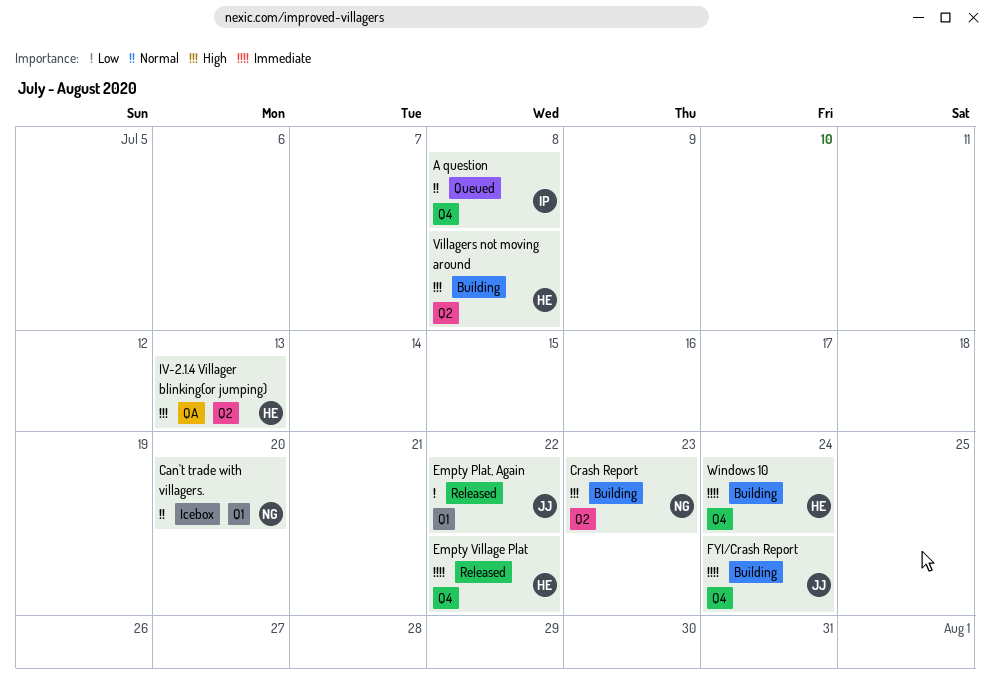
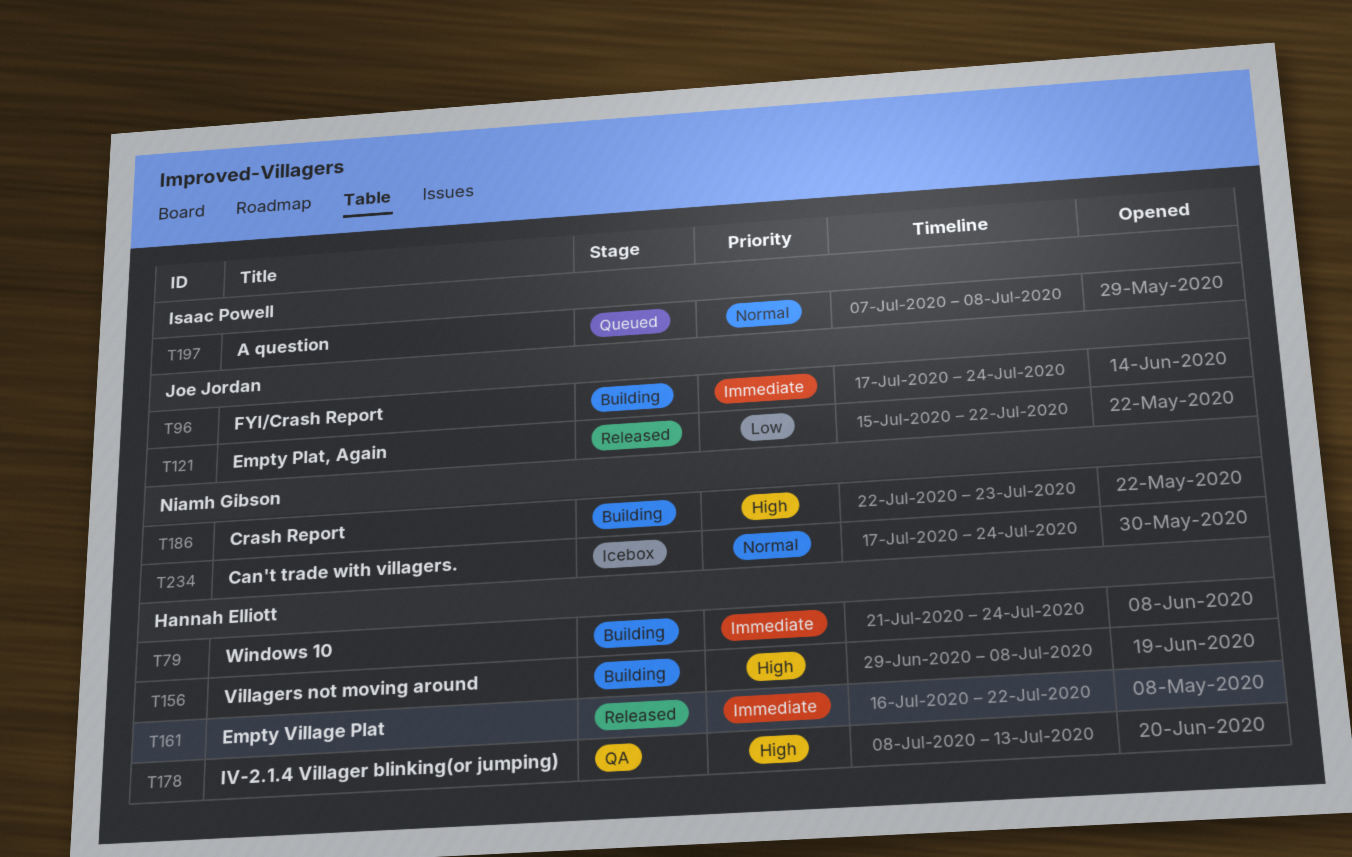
Can't trade with villagers., due: Jul 20 -> Jul 24

